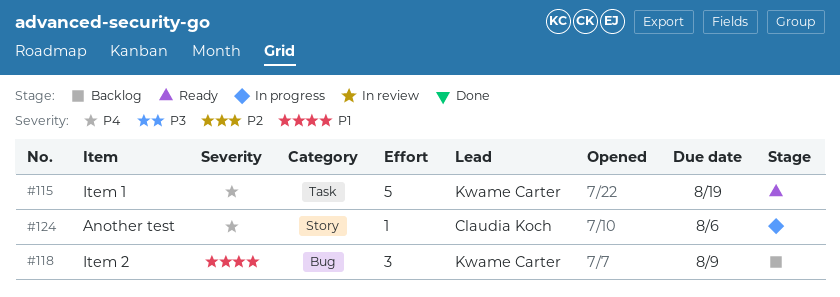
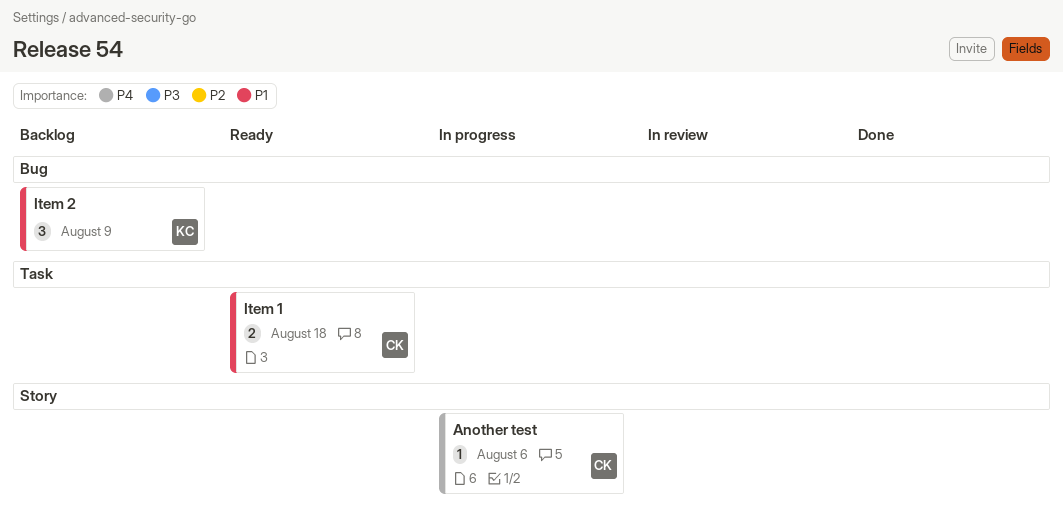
Item 1, owner: Kwame Carter -> Claudia Koch
Item 1, priority: P4 -> P1
Item 1, estimate: 5 -> 2
Item 1, due: Aug 19 -> Aug 18

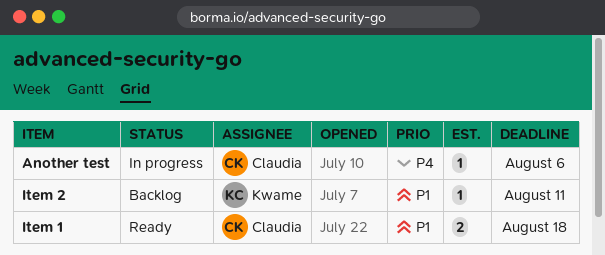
Item 2, estimate: 3 -> 1
Item 2, due: Aug 9 -> Aug 11

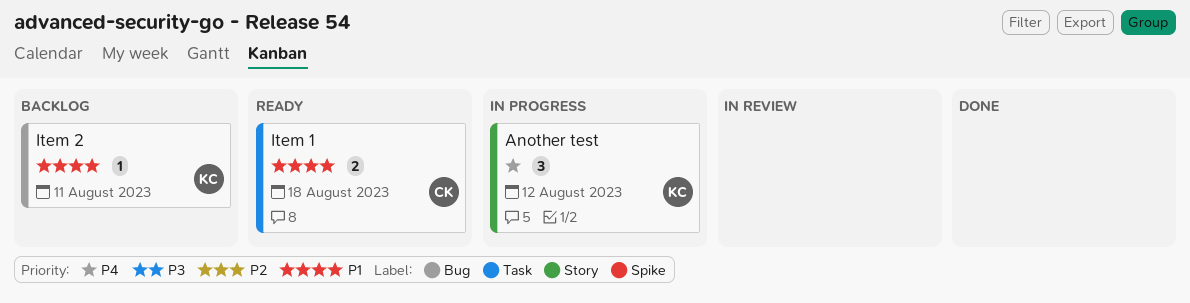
Another test, owner: Claudia -> Kwame
Another test, estimate: 1 -> 3
Another test, due: Aug 6 -> Aug 12

